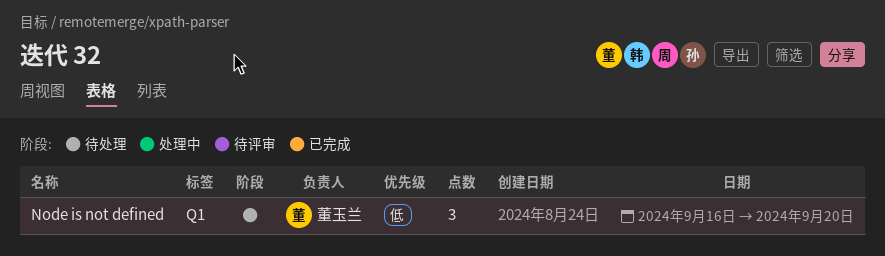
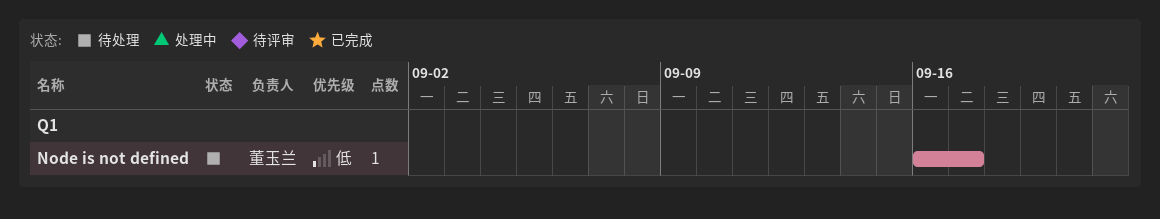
Node is not defined, estimate: 3 -> 1
Node is not defined, due: Sep 20 -> Sep 17

